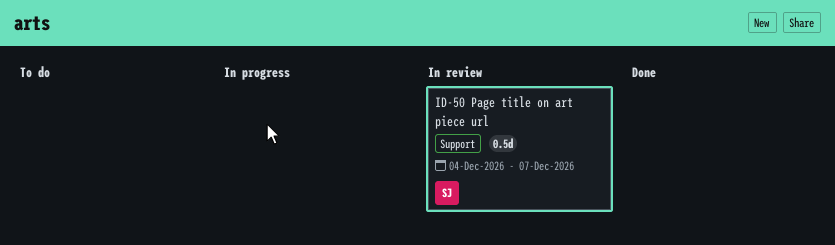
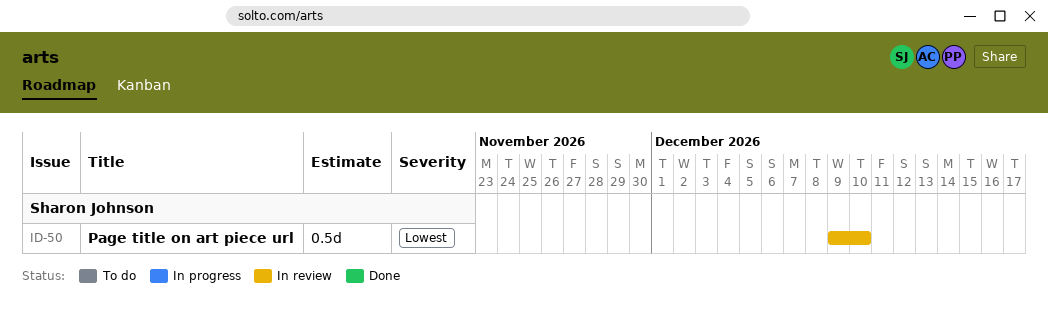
ID-50, start: Dec 4 -> Dec 9
ID-50, due: Dec 7 -> Dec 10

